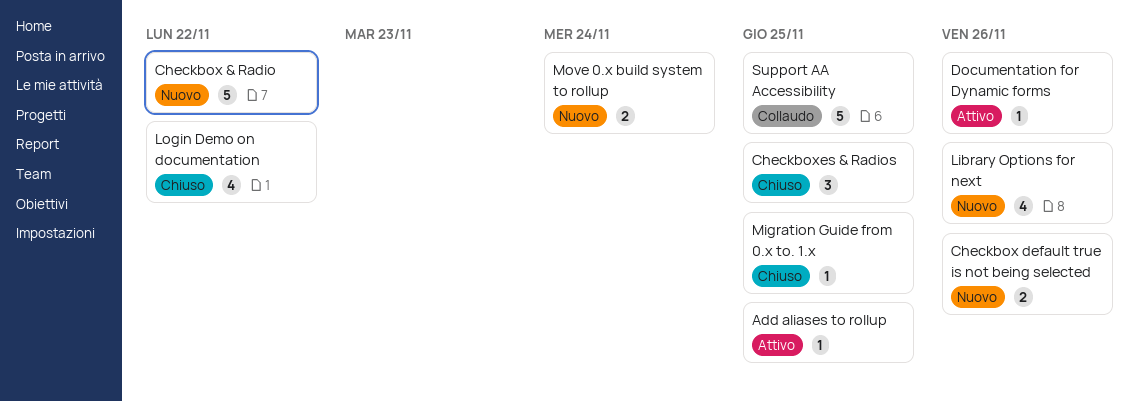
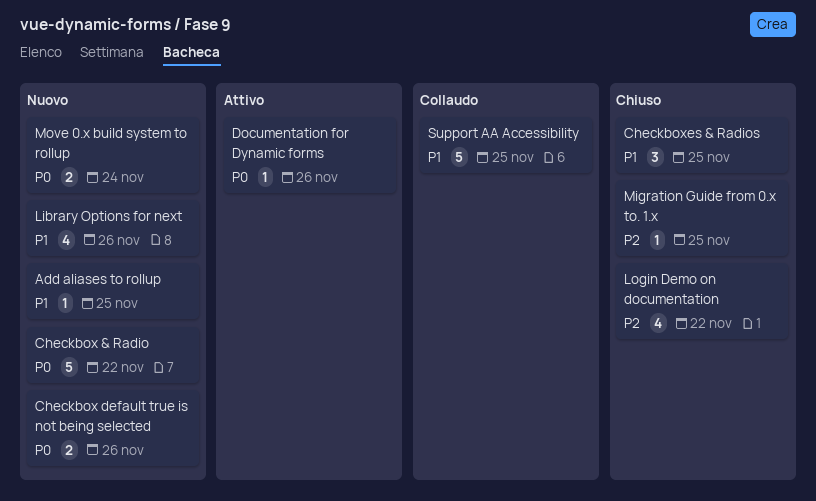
Add aliases to rollup, status: Attivo -> Nuovo

